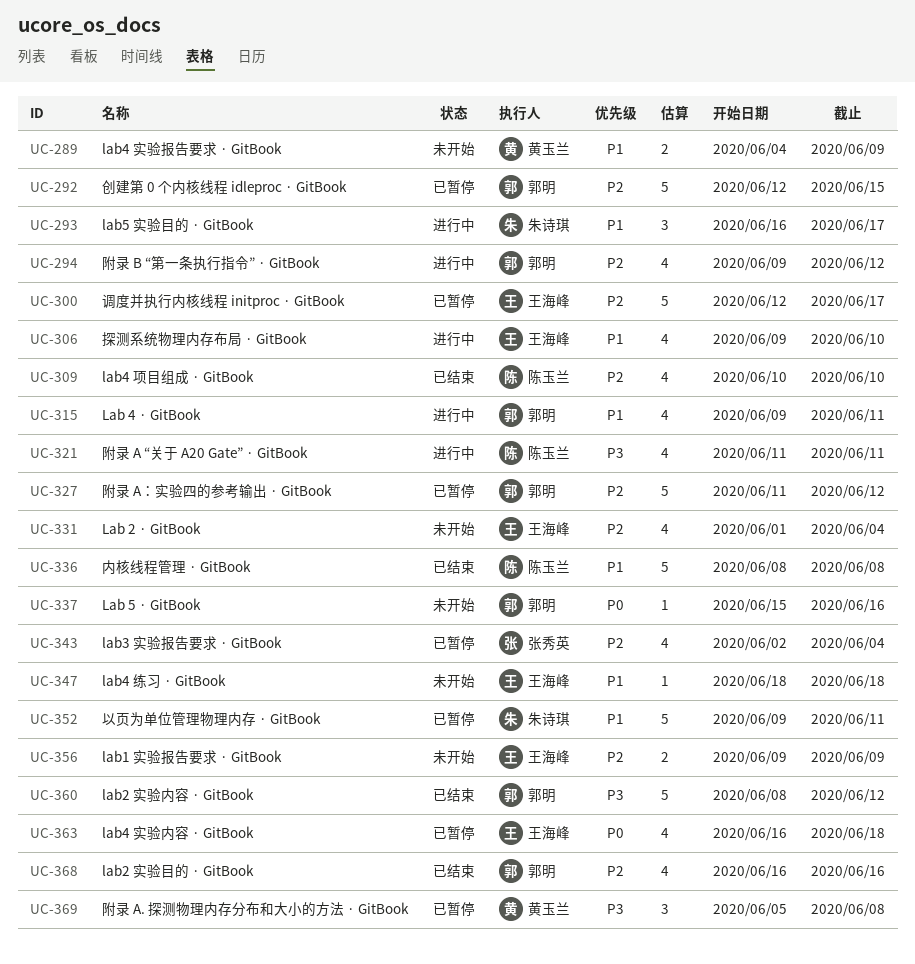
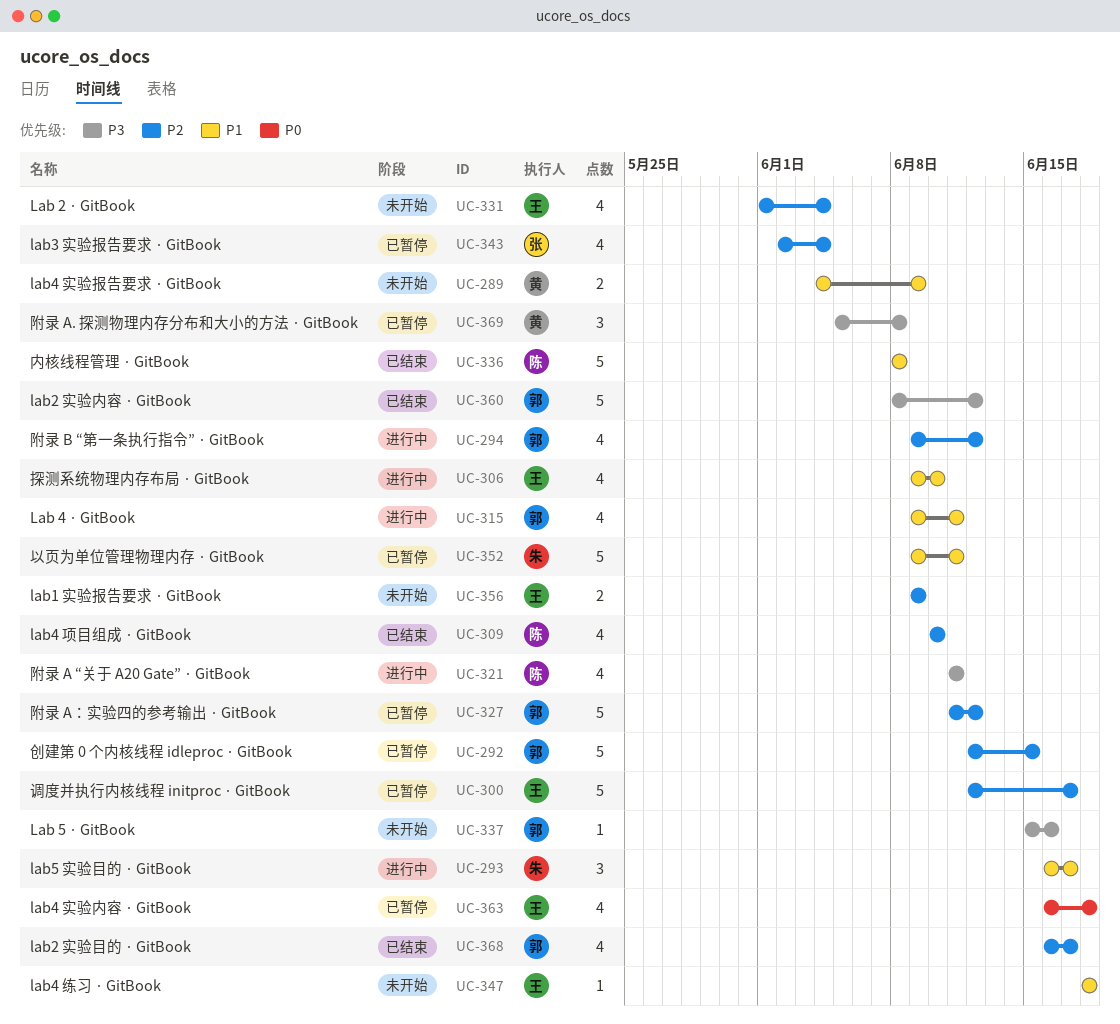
UC-337, priority: P0 -> P3
UC-368, due: Jun 16 -> Jun 17

